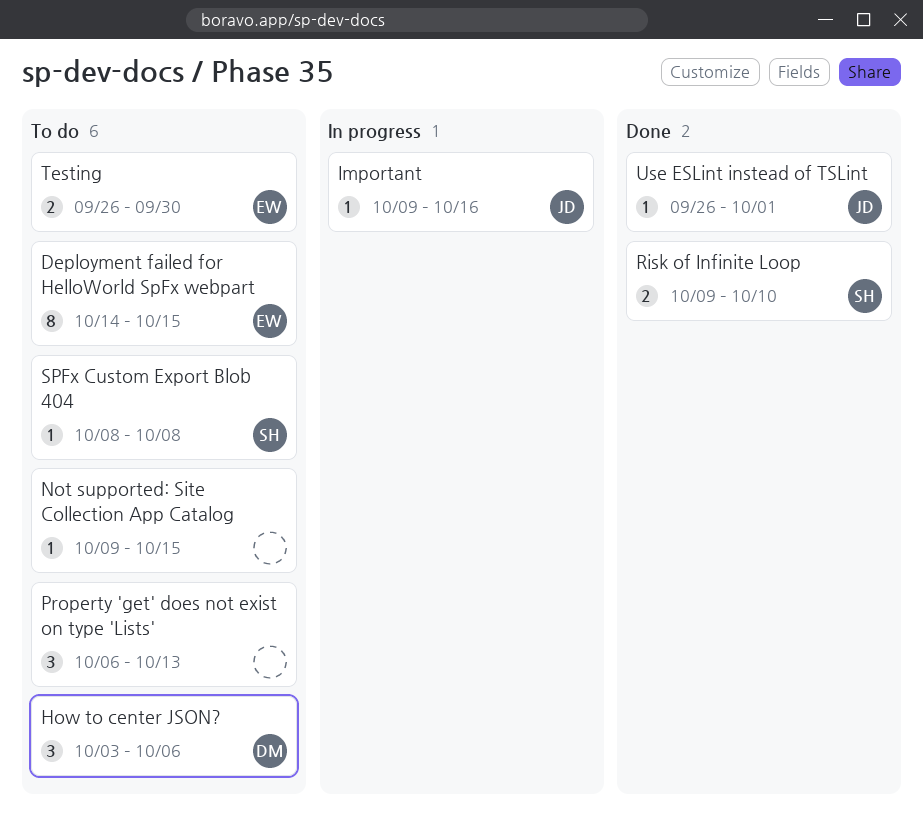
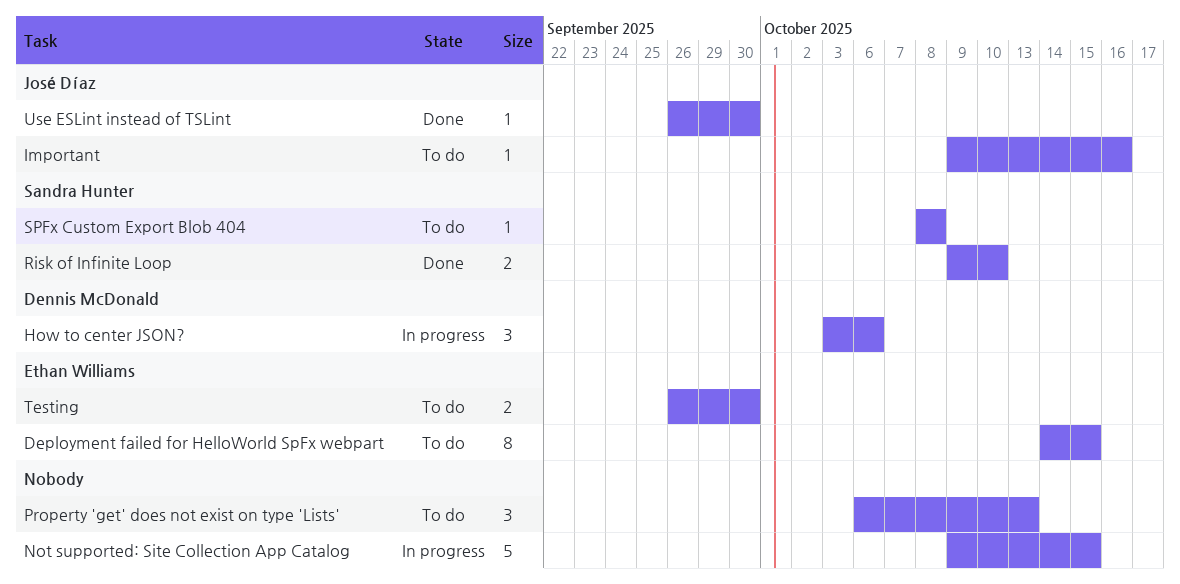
How to center JSON?, status: To do -> In progress
Important, status: In progress -> To do
Not supported: Site Collection App Catalog, status: To do -> In progress
Not supported: Site Collection App Catalog, estimate: 1 -> 5
Use ESLint instead of TSLint, due: Oct 1 -> Sep 30

